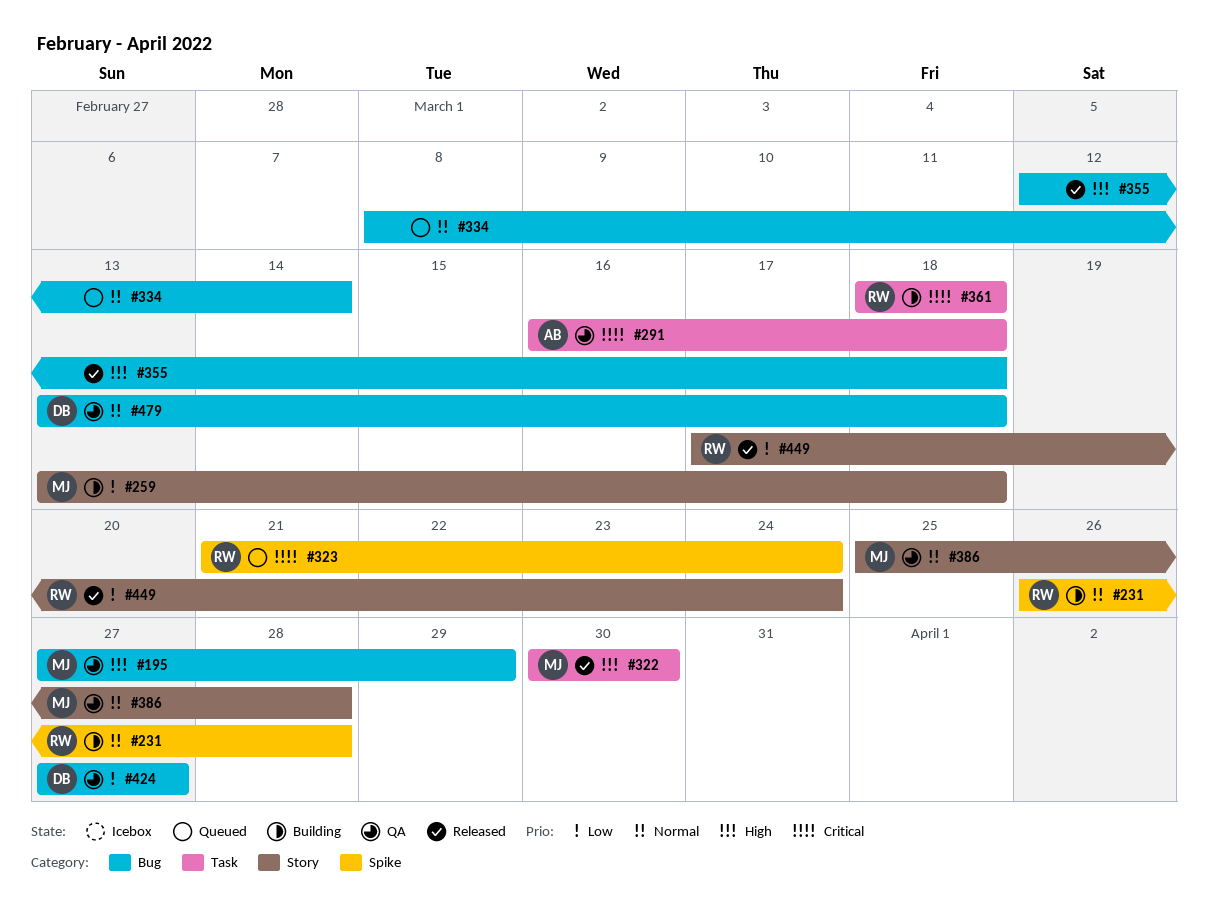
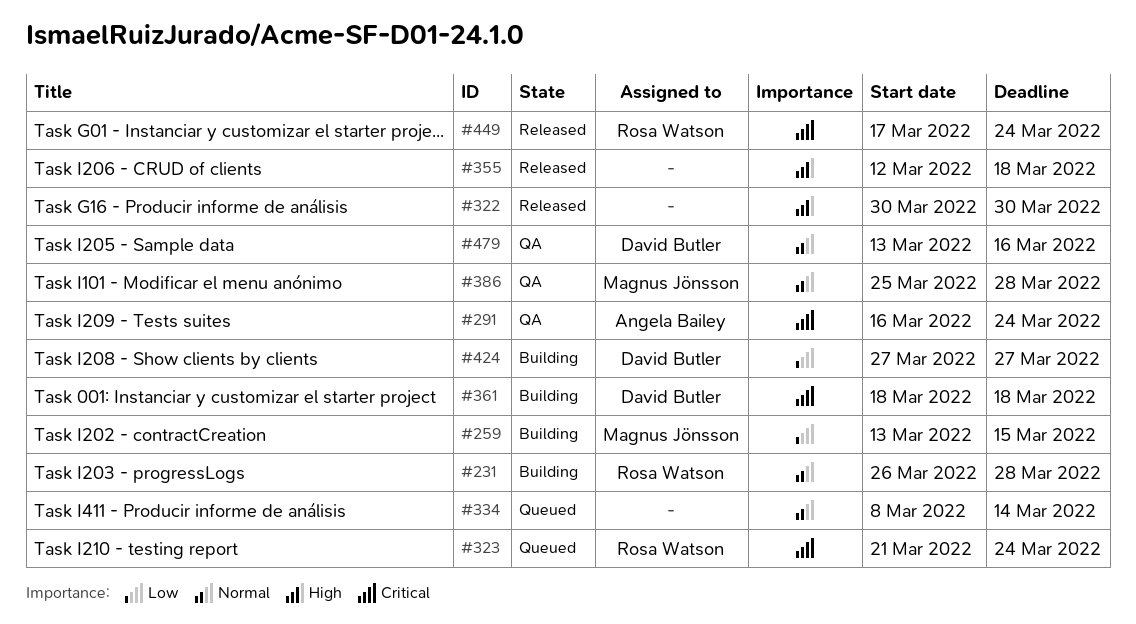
#195: present -> none
#259, due: Mar 18 -> Mar 15
#291, due: Mar 18 -> Mar 24
#322, owner: Magnus Jönsson -> none
#361, owner: Rosa Watson -> David Butler
#424, status: QA -> Building
#449, priority: Low -> Critical
#479, due: Mar 18 -> Mar 16

